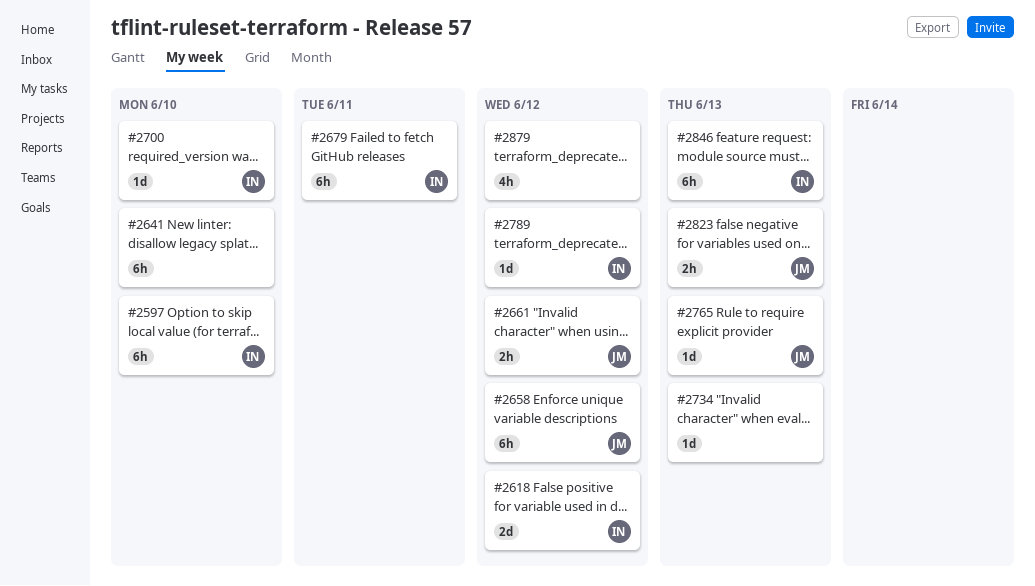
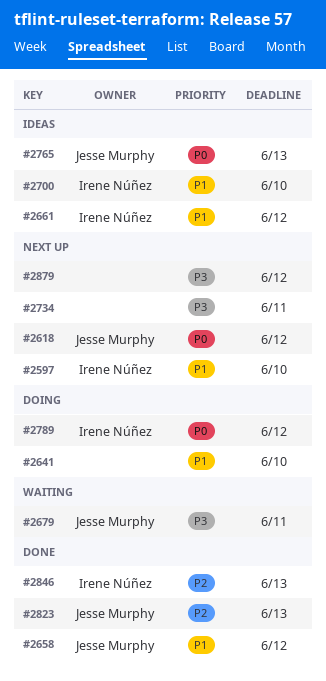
#2618, owner: Irene Núñez -> Jesse Murphy
#2661, owner: Jesse Murphy -> Irene Núñez
#2679, owner: Irene Núñez -> Jesse Murphy
#2734, due: Jun 13 -> Jun 11

